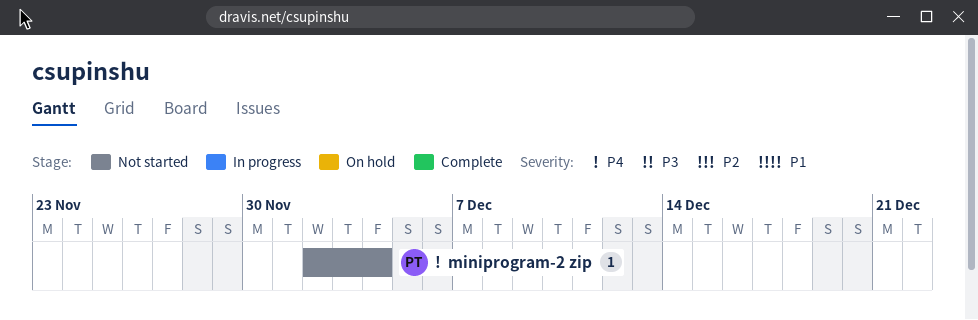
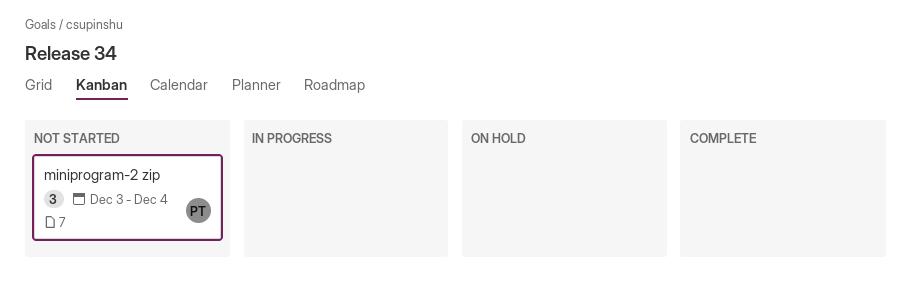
miniprogram-2 zip, estimate: 1 -> 3
miniprogram-2 zip, start: Dec 2 -> Dec 3

